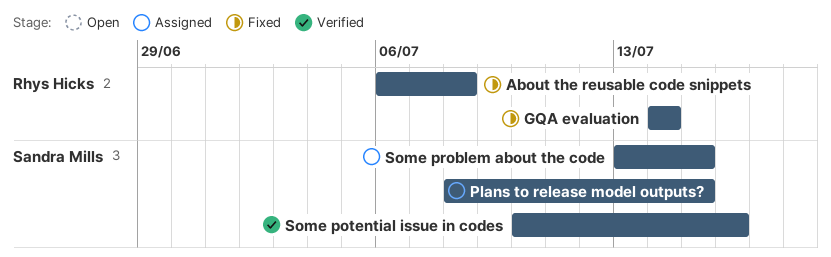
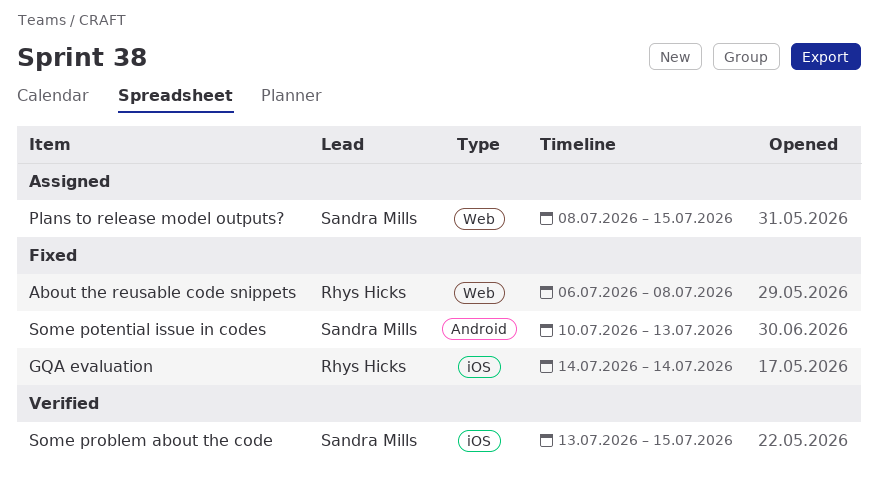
Some potential issue in codes, status: Verified -> Fixed
Some potential issue in codes, due: Jul 16 -> Jul 13
Some problem about the code, status: Assigned -> Verified

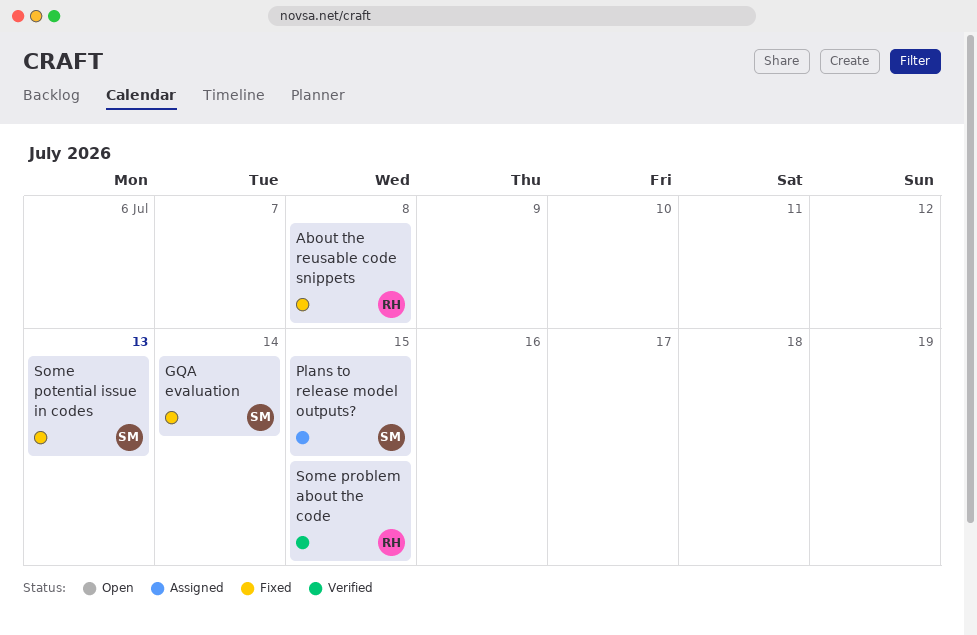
GQA evaluation, owner: Rhys Hicks -> Sandra Mills
Some problem about the code, owner: Sandra Mills -> Rhys Hicks

